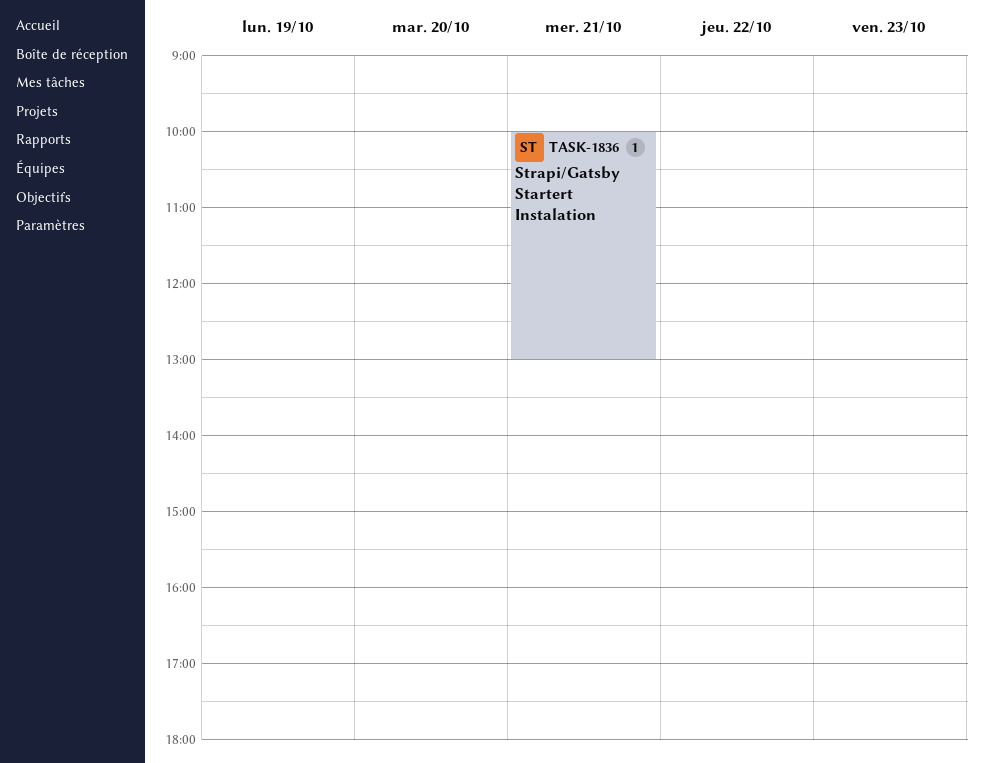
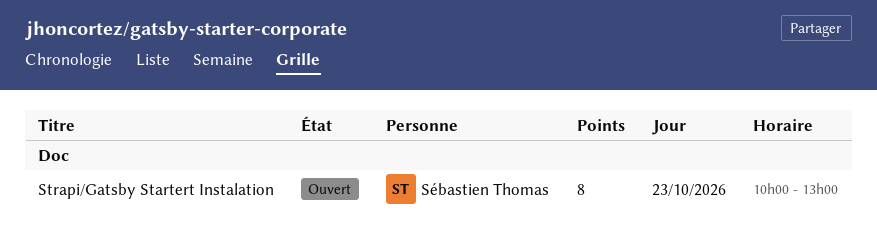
Strapi/Gatsby Startert Instalation, estimate: 1 -> 8
Strapi/Gatsby Startert Instalation, day: Oct 21 -> Oct 23

